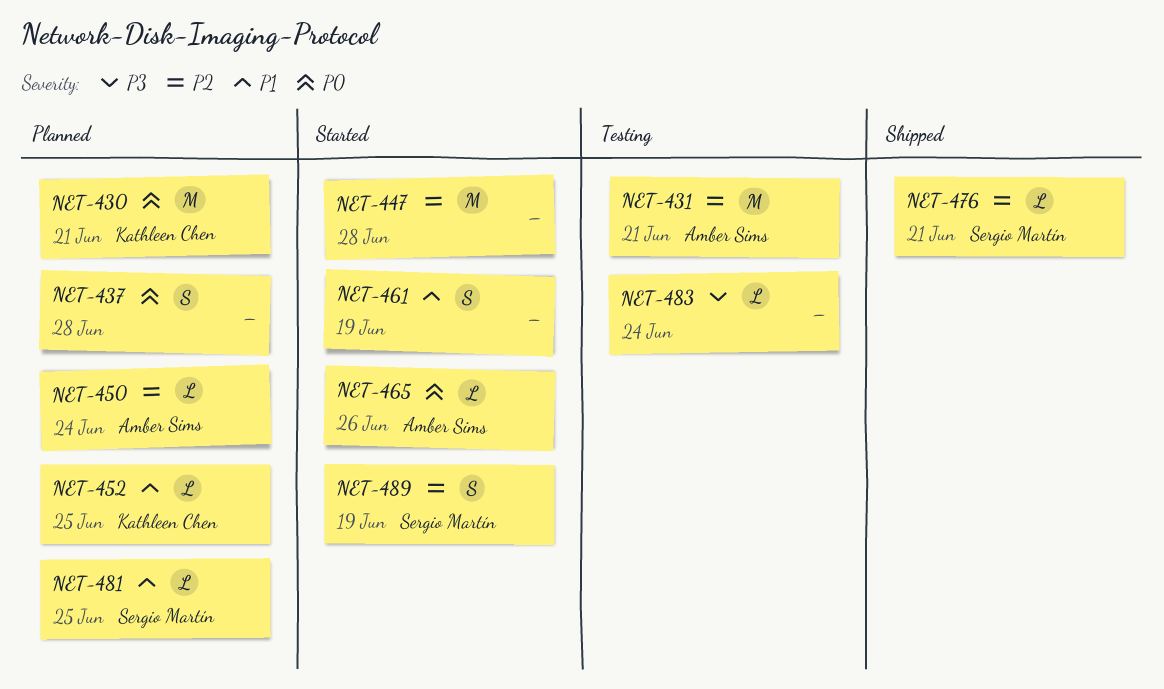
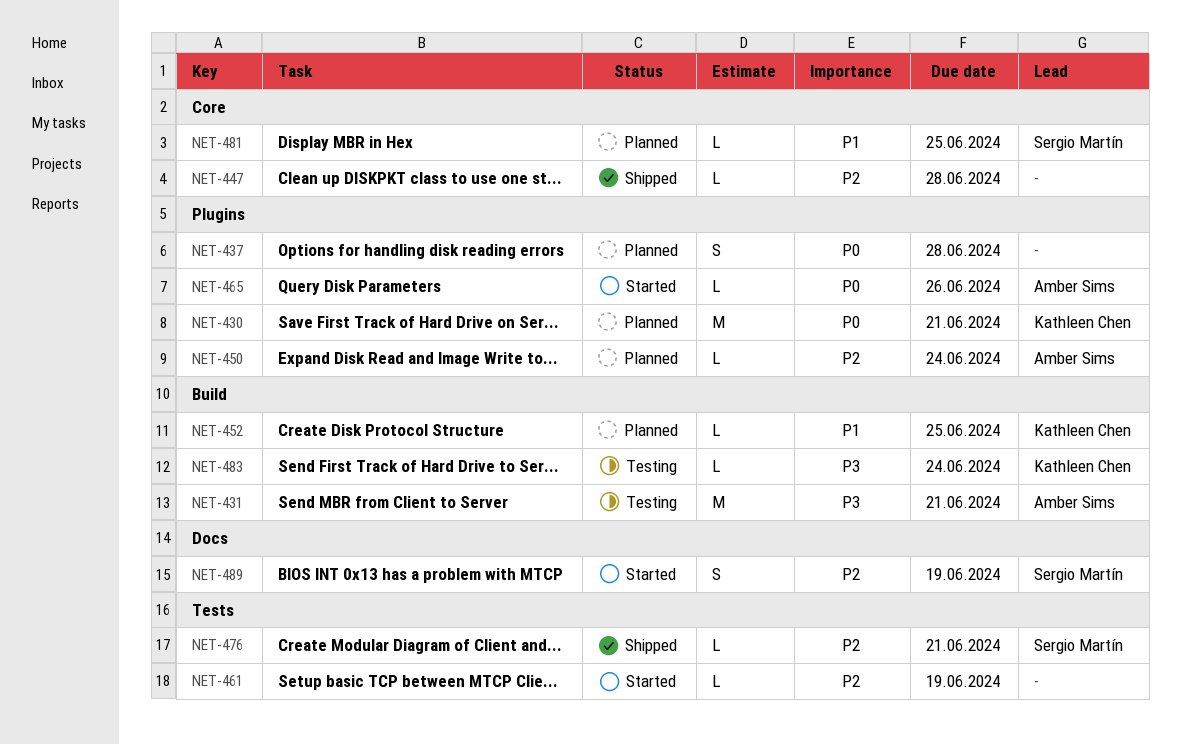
NET-431, priority: P2 -> P3
NET-447, status: Started -> Shipped
NET-447, estimate: M -> L
NET-461, priority: P1 -> P2
NET-461, estimate: S -> L
NET-483, owner: none -> Kathleen Chen

